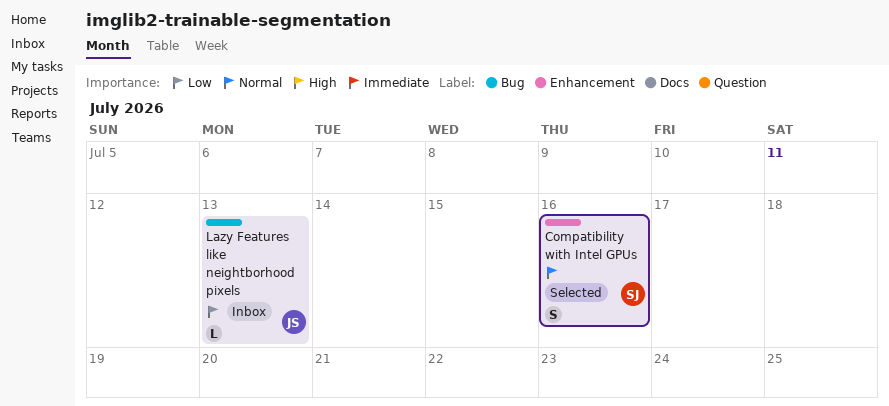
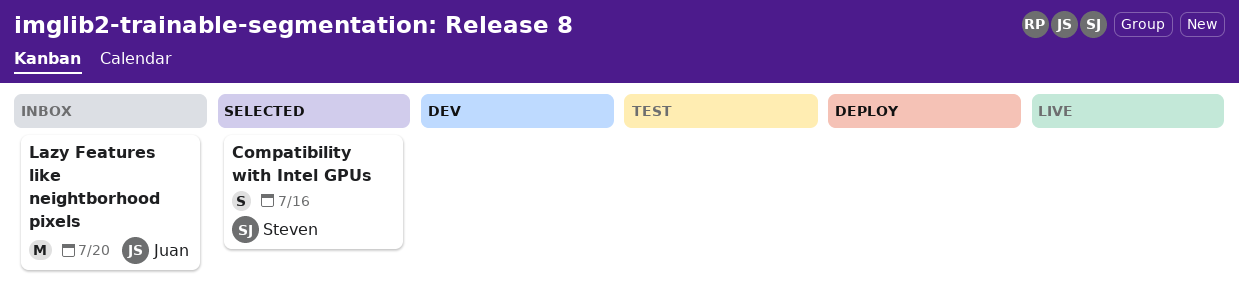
Lazy Features like neightborhood pixels, estimate: L -> M
Lazy Features like neightborhood pixels, due: Jul 13 -> Jul 20

